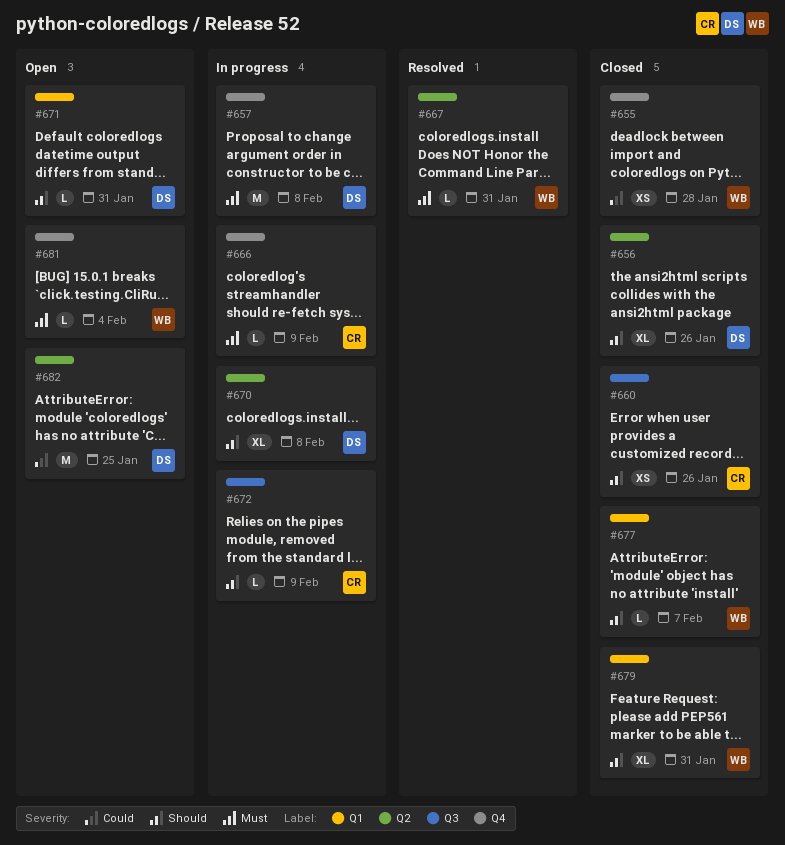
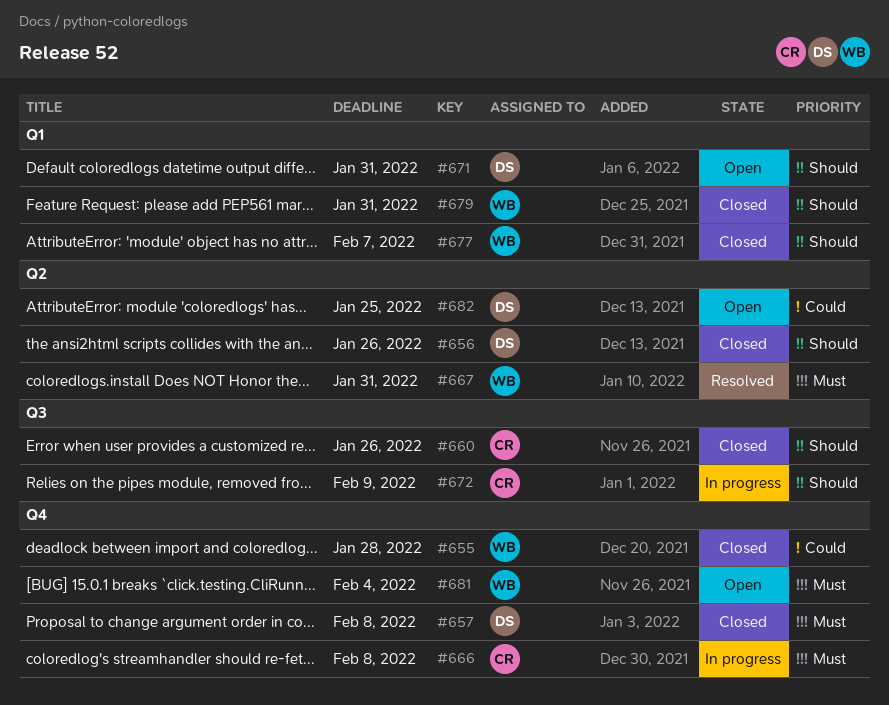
#657, status: In progress -> Closed
#666, due: Feb 9 -> Feb 8
#670: present -> none

